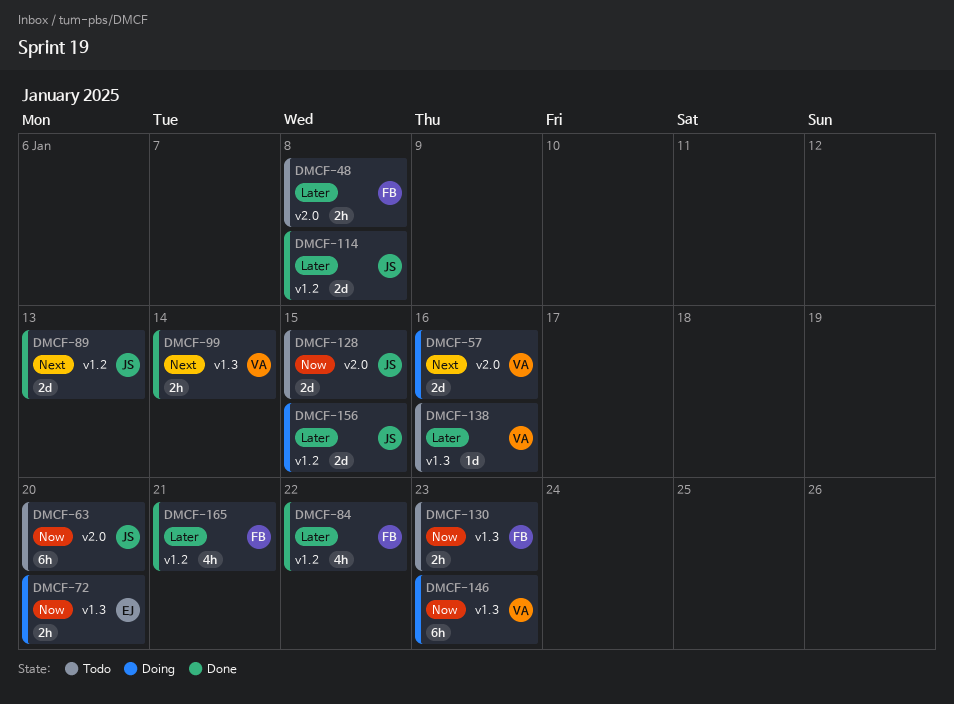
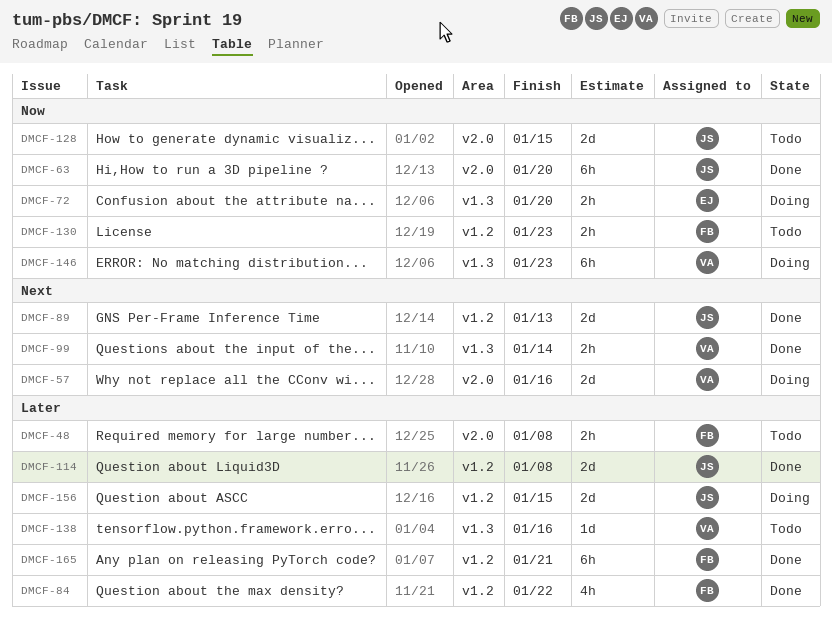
DMCF-63, status: Todo -> Done
DMCF-130, label: v1.3 -> v1.2
DMCF-165, estimate: 4h -> 6h

